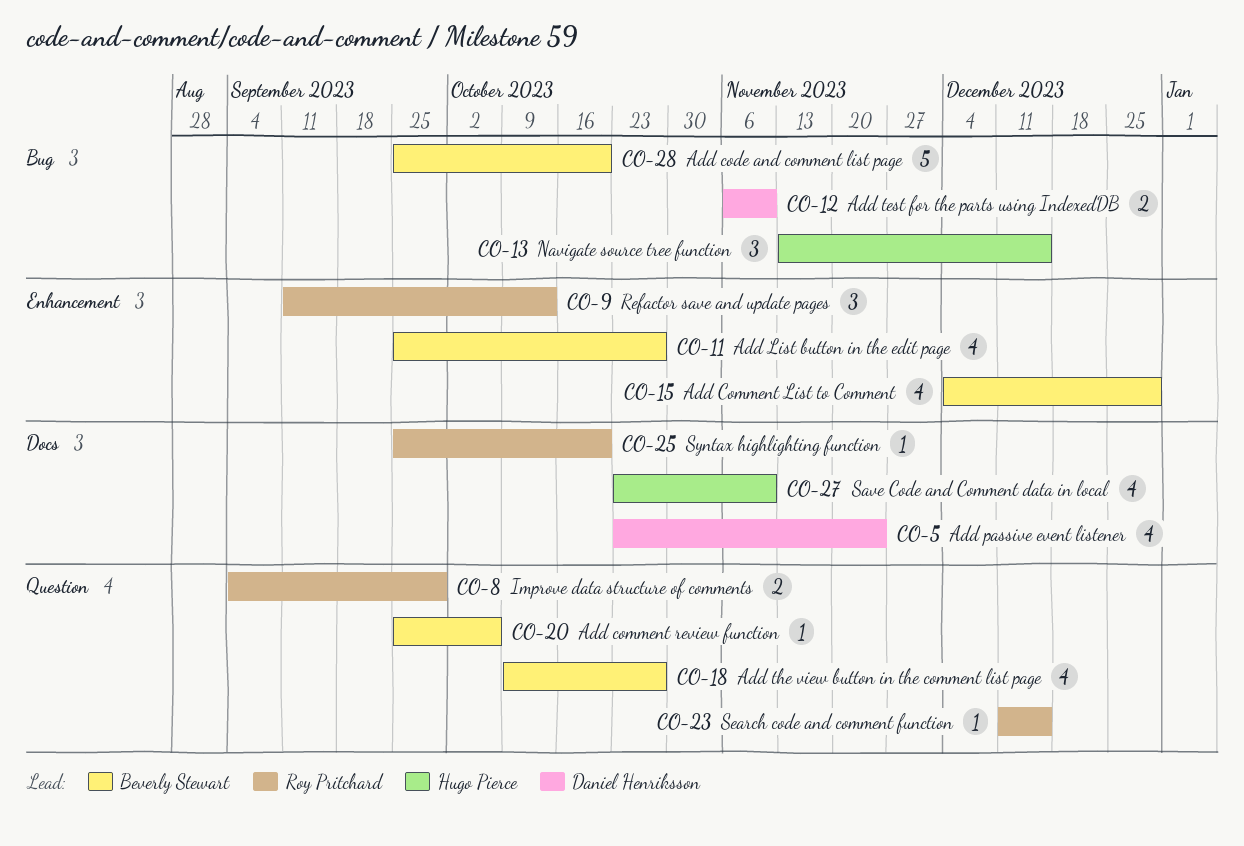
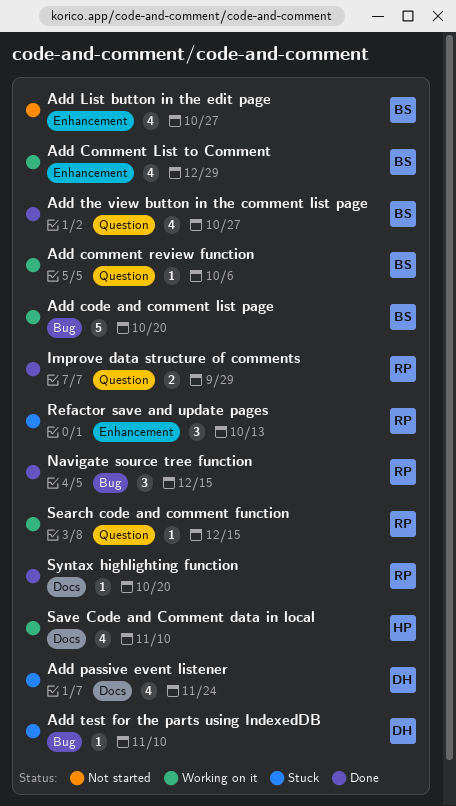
Add test for the parts using IndexedDB, estimate: 2 -> 1
Navigate source tree function, owner: Hugo Pierce -> Roy Pritchard

